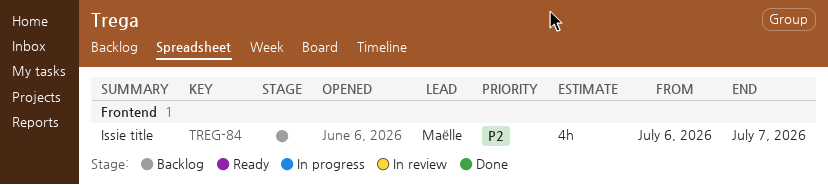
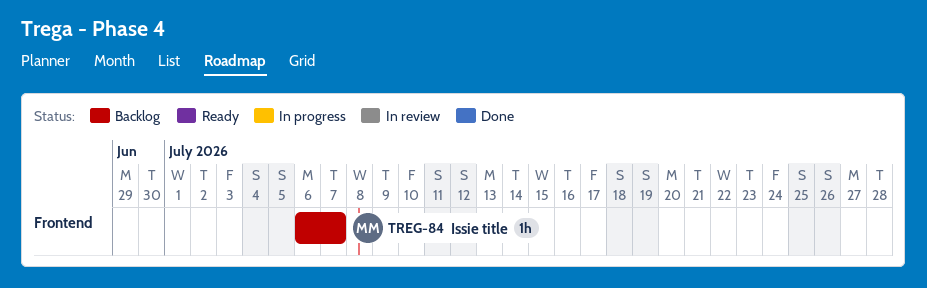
TREG-84, estimate: 4h -> 1h

